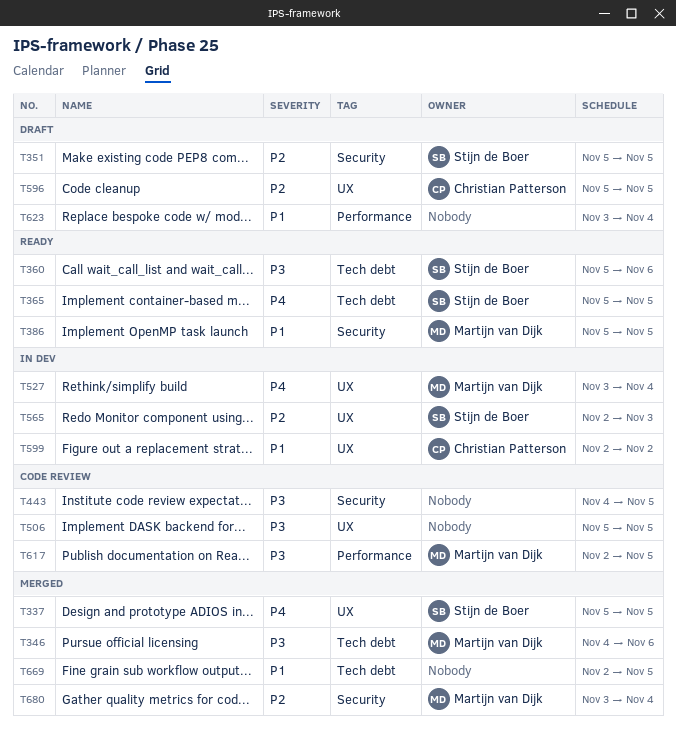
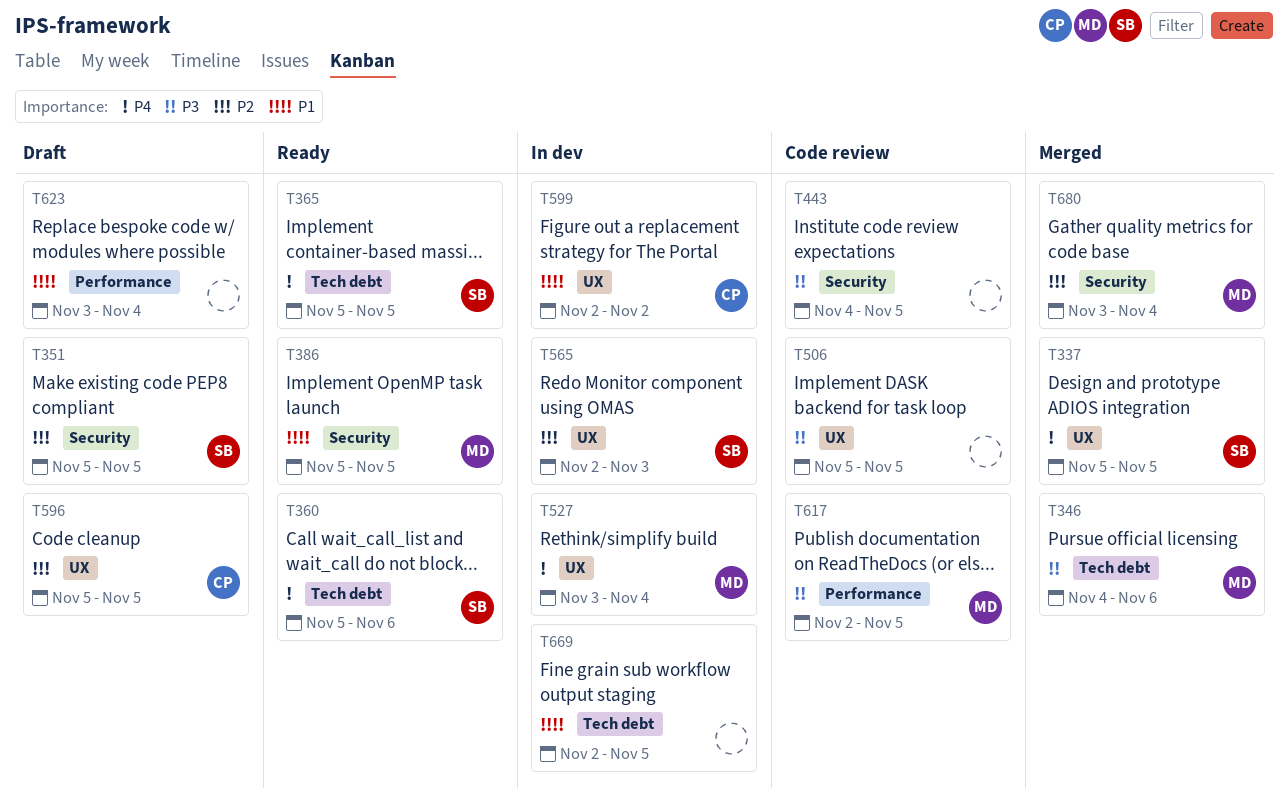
T360, priority: P3 -> P4
T669, status: Merged -> In dev

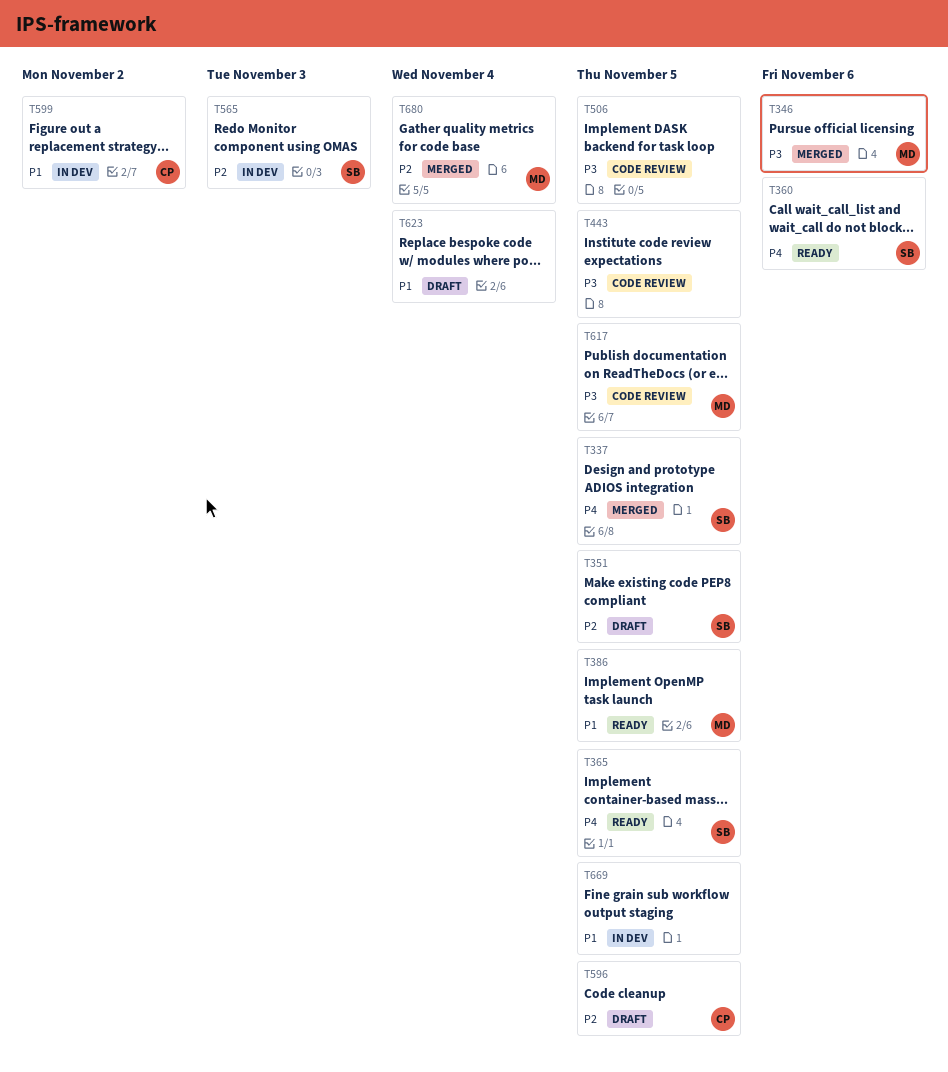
T527: present -> none

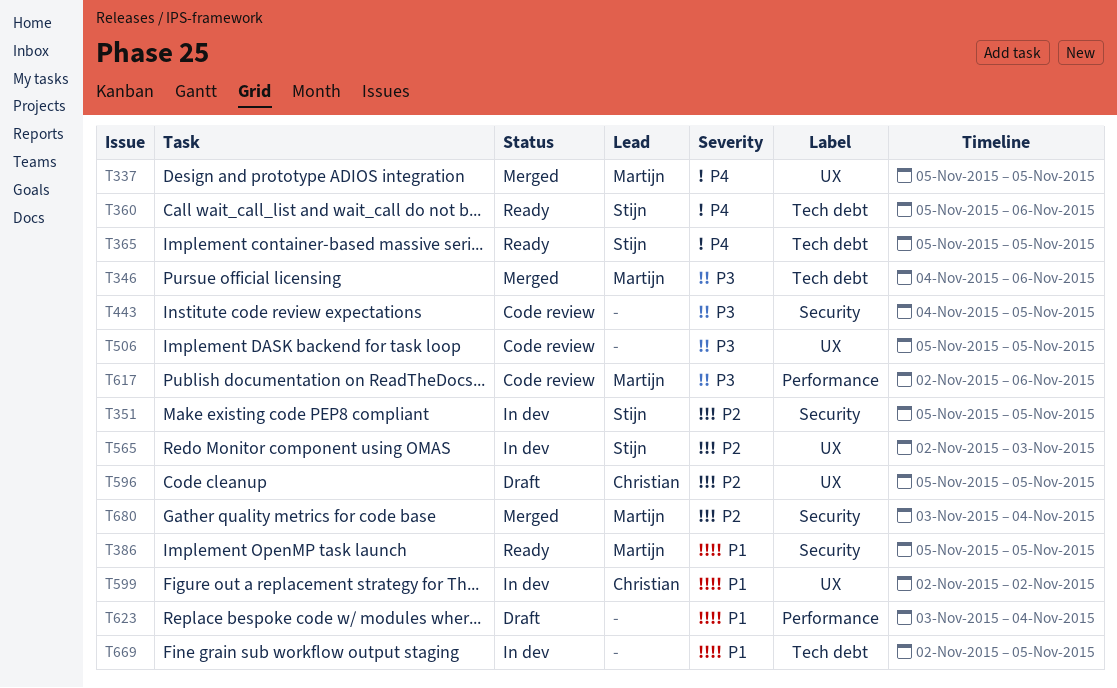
T337, owner: Stijn -> Martijn
T351, status: Draft -> In dev
T617, due: Nov 5 -> Nov 6

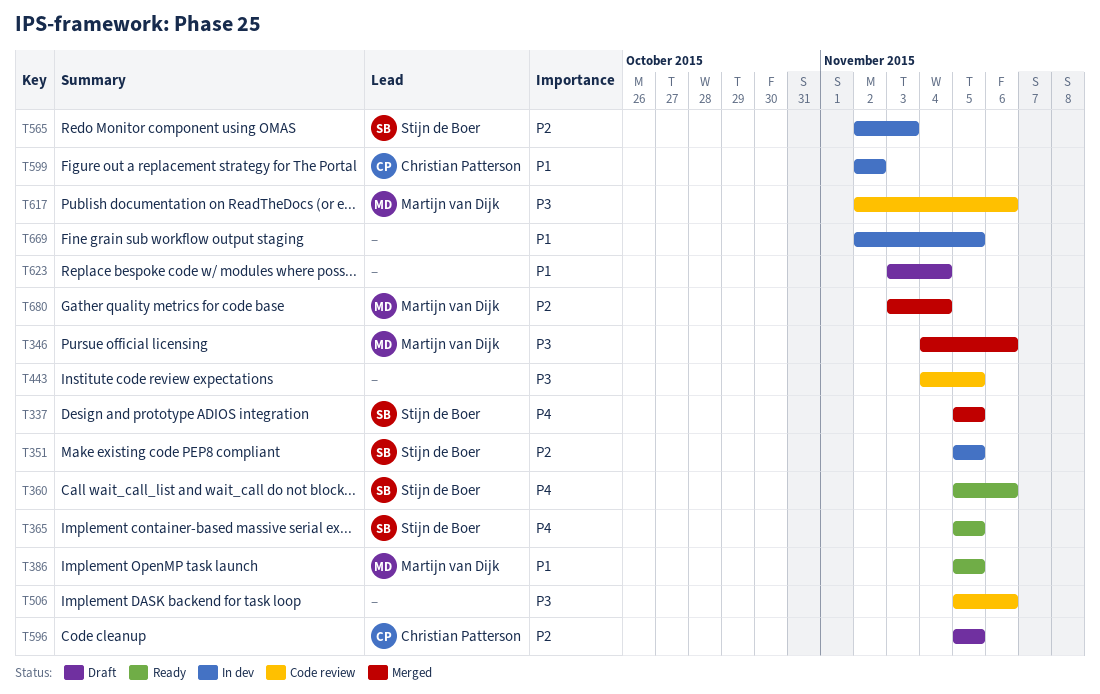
T337, owner: Martijn van Dijk -> Stijn de Boer
T506, due: Nov 5 -> Nov 6

